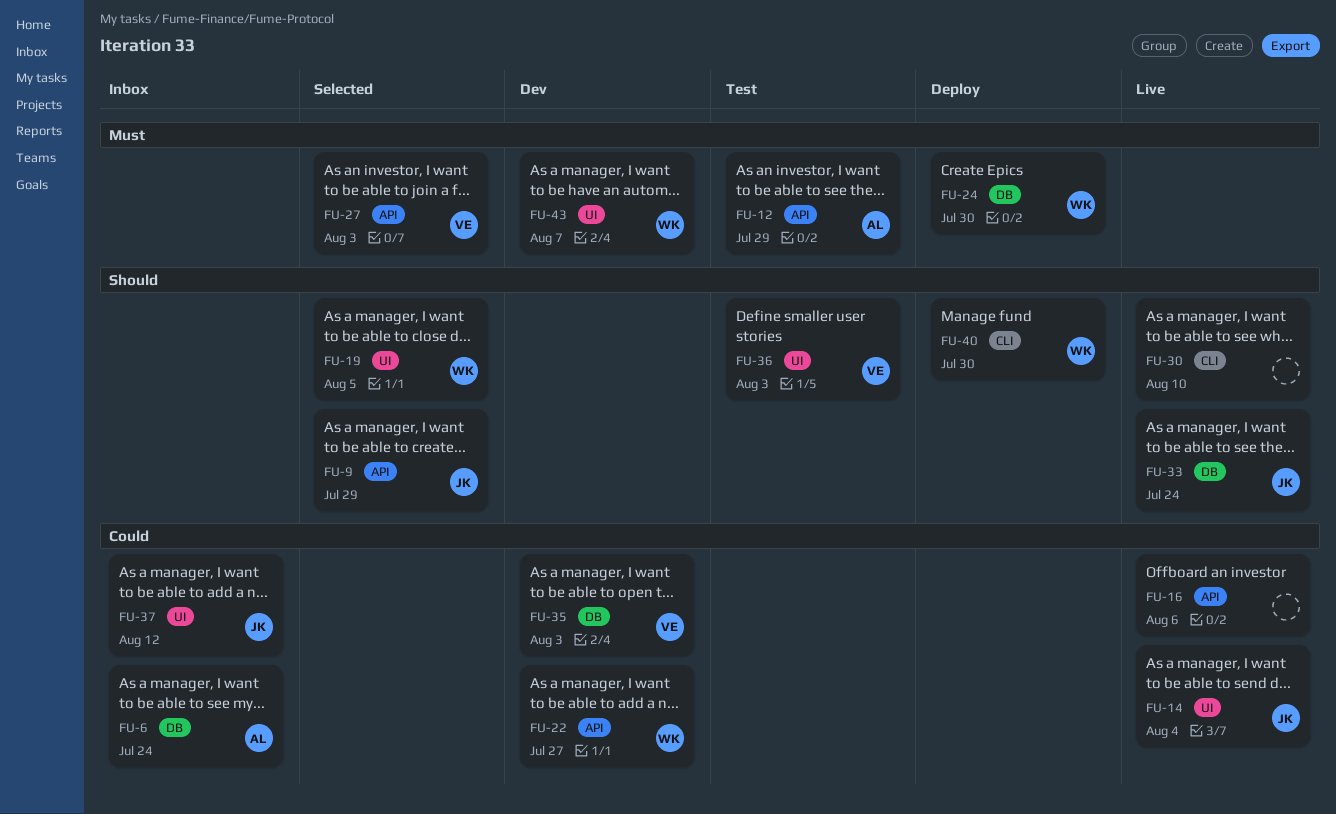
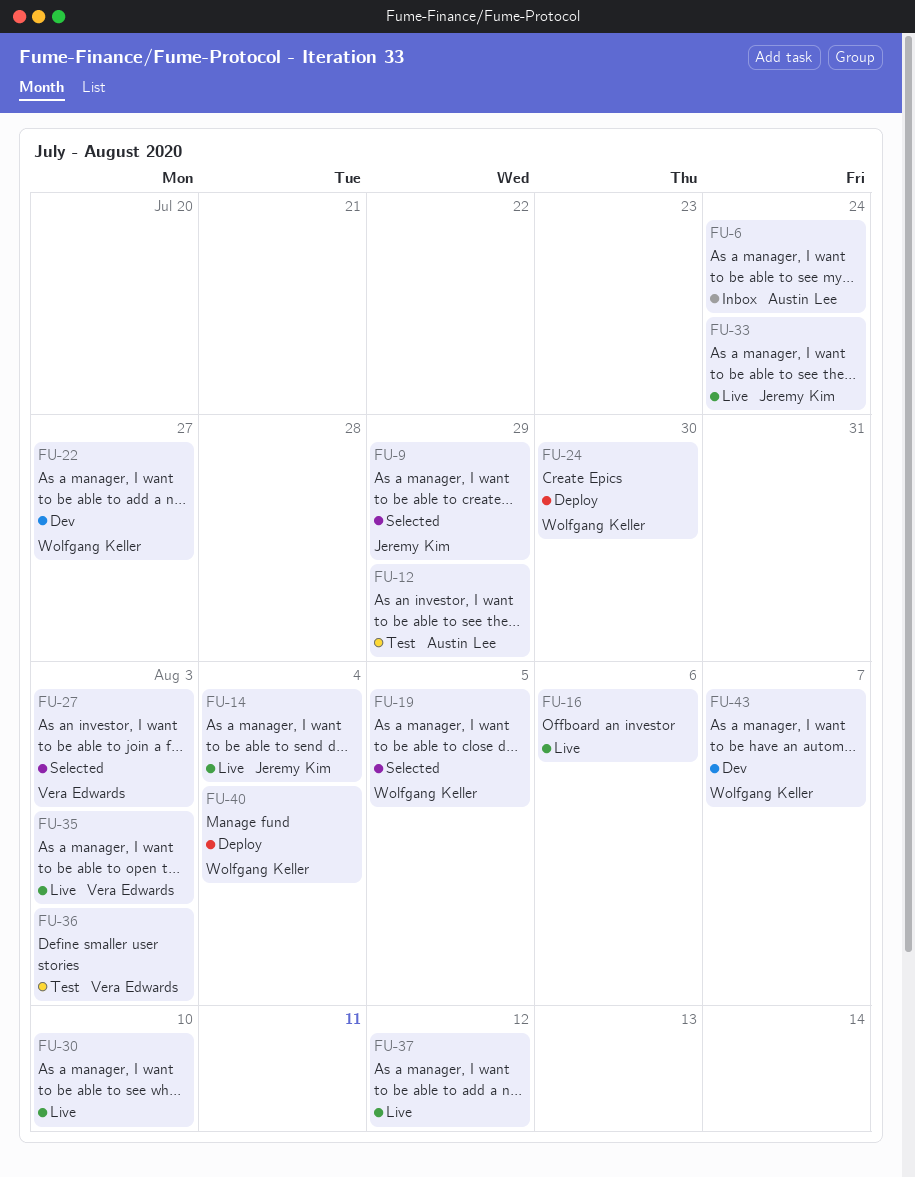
FU-35, status: Dev -> Live
FU-37, status: Inbox -> Live
FU-37, owner: Jeremy Kim -> none
FU-40, due: Jul 30 -> Aug 4

